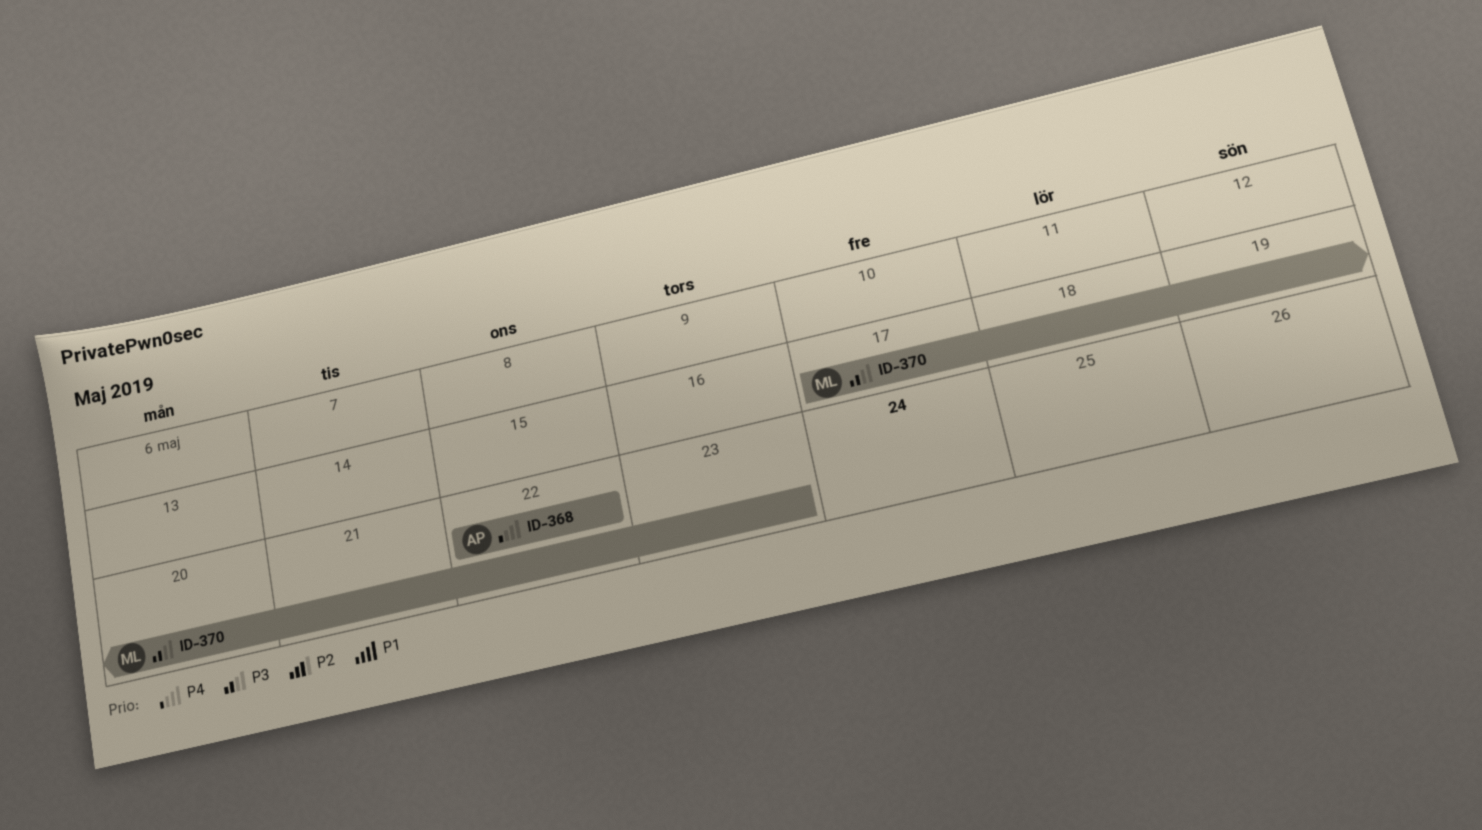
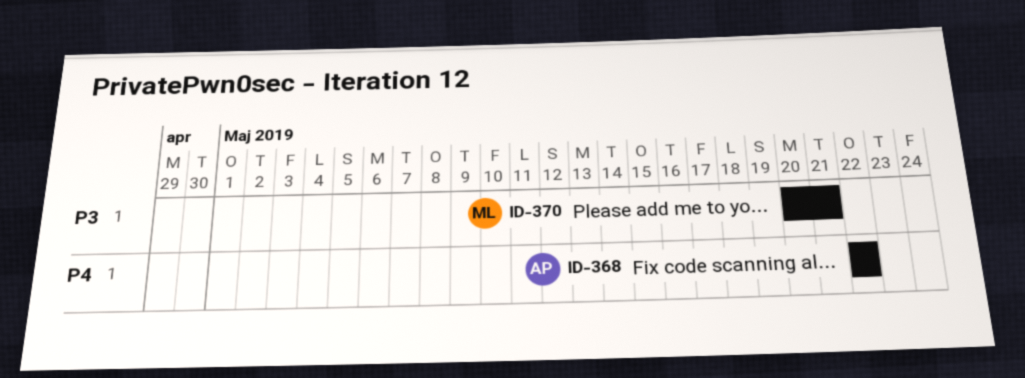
ID-370, start: May 17 -> May 20
ID-370, due: May 23 -> May 21

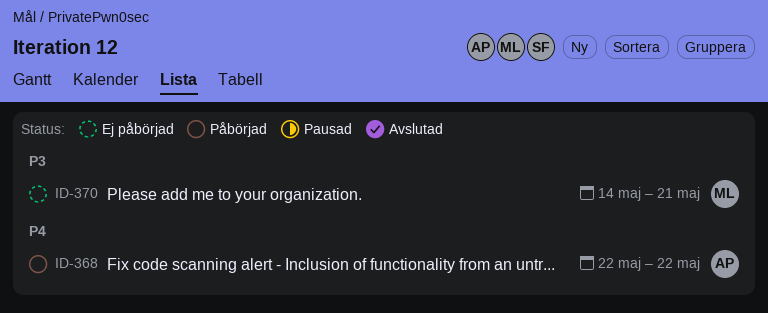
ID-370, start: May 20 -> May 14

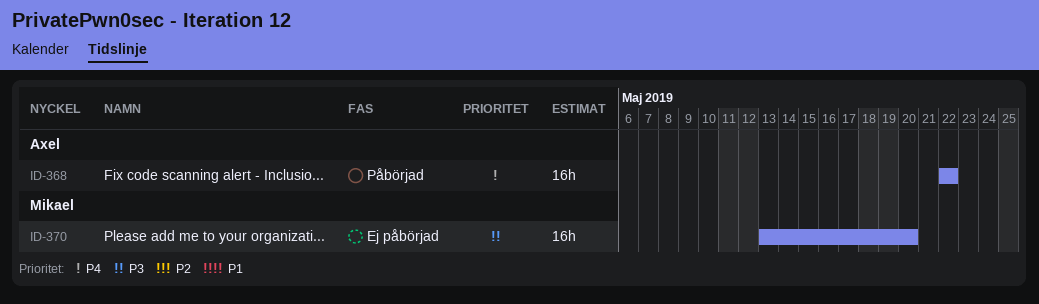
ID-370, start: May 14 -> May 13
ID-370, due: May 21 -> May 20

